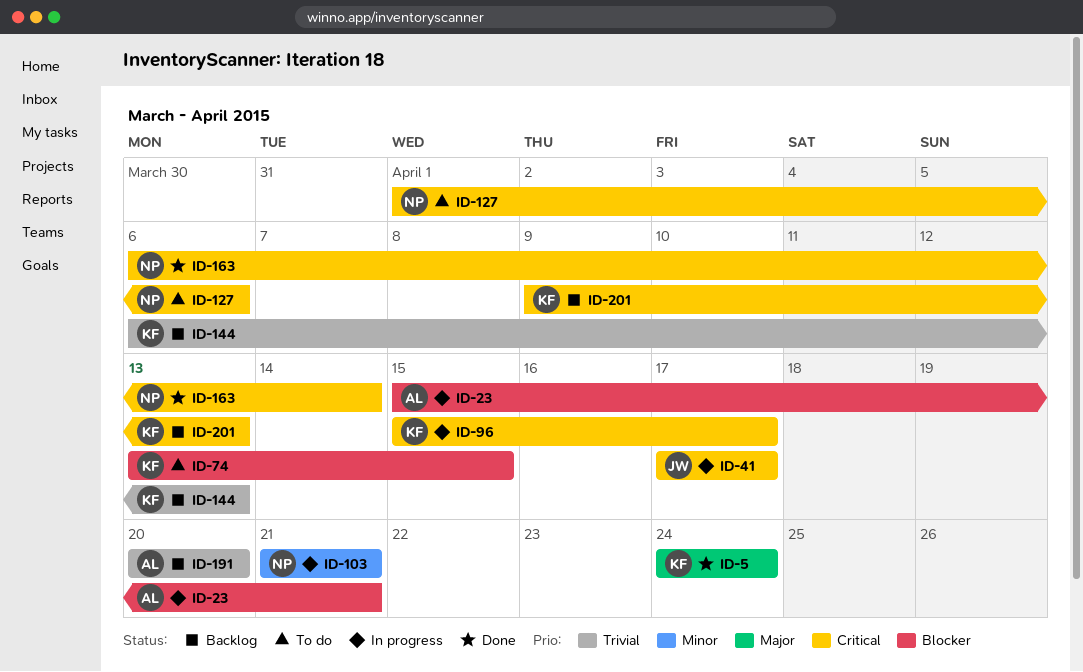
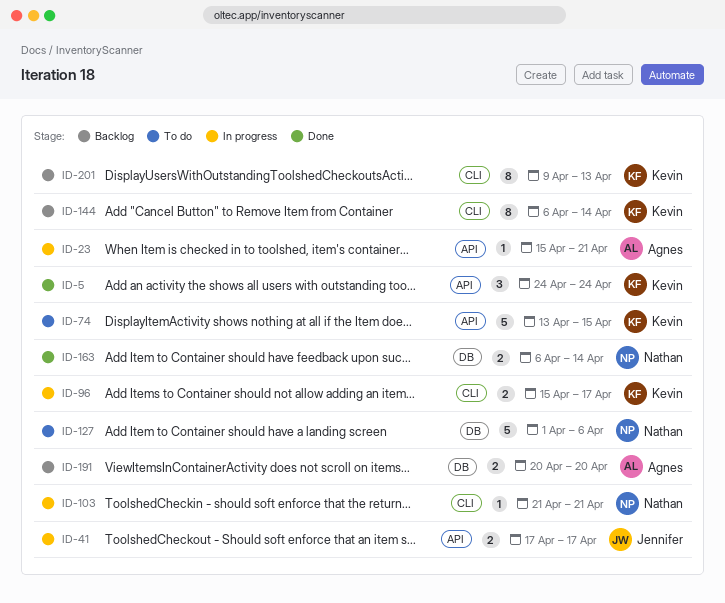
ID-144, due: Apr 13 -> Apr 14

